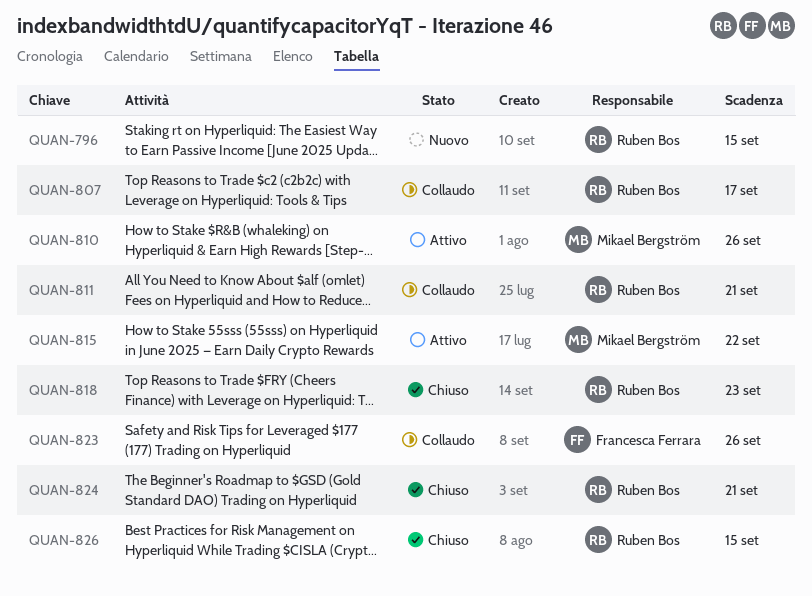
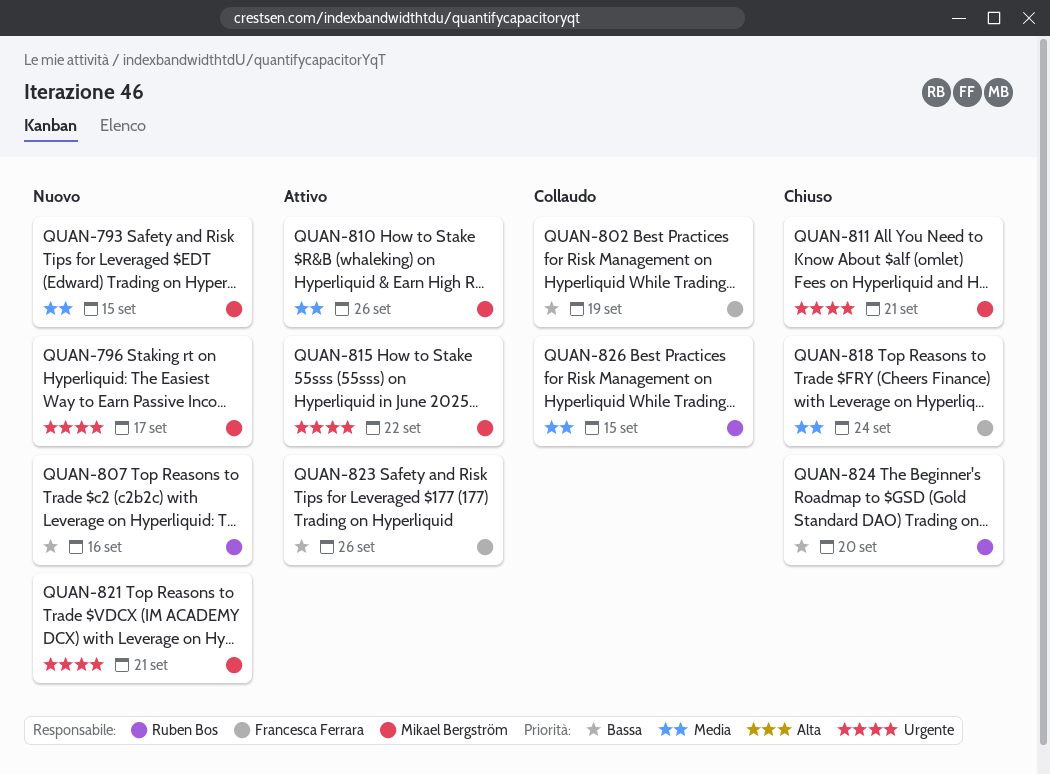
QUAN-793: none -> present
QUAN-796, owner: Ruben Bos -> Mikael Bergström
QUAN-796, due: Sep 15 -> Sep 17
QUAN-802: none -> present
QUAN-807, status: Collaudo -> Nuovo
QUAN-807, due: Sep 17 -> Sep 16
QUAN-811, status: Collaudo -> Chiuso
QUAN-811, owner: Ruben Bos -> Mikael Bergström
QUAN-818, owner: Ruben Bos -> Francesca Ferrara
QUAN-818, due: Sep 23 -> Sep 24
QUAN-821: none -> present
QUAN-823, status: Collaudo -> Attivo
QUAN-824, due: Sep 21 -> Sep 20
QUAN-826, status: Chiuso -> Collaudo

